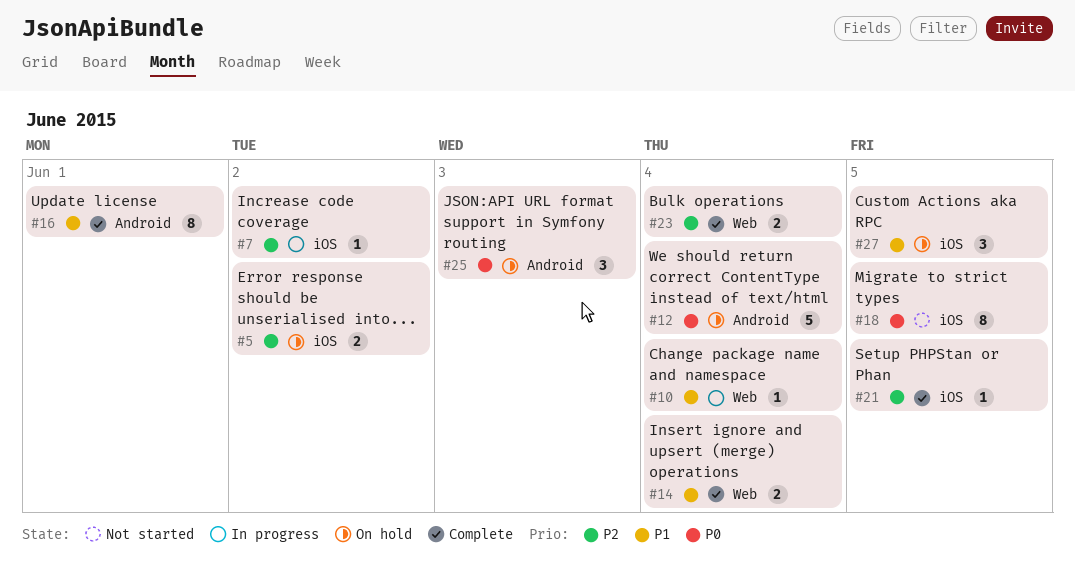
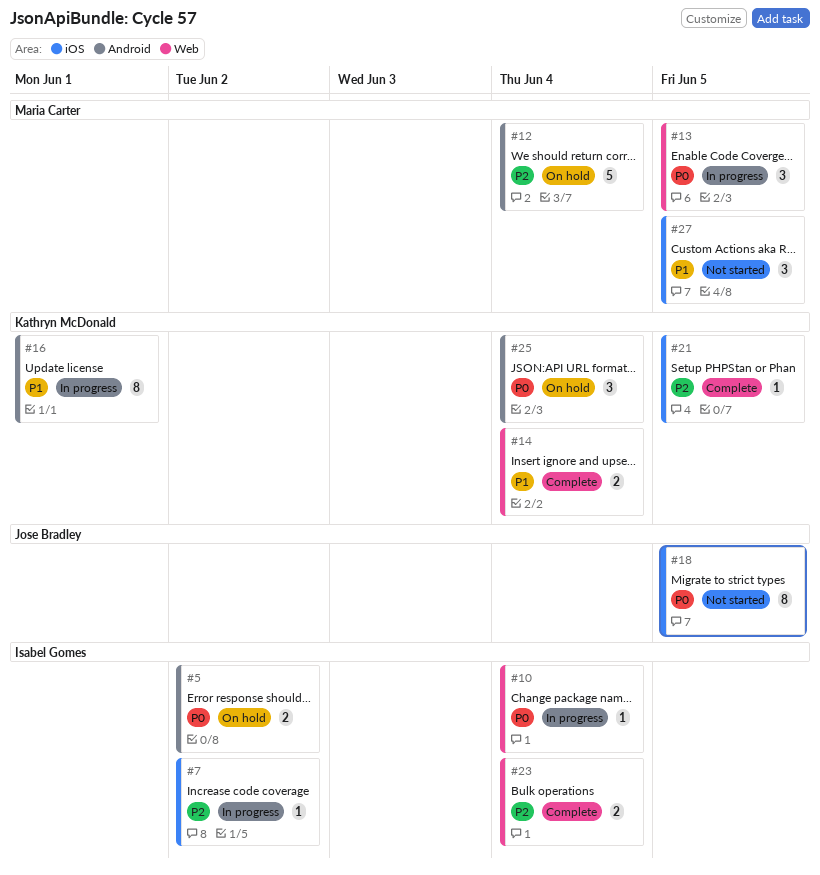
#5, priority: P2 -> P0
#5, label: iOS -> Android
#10, priority: P1 -> P0
#12, priority: P0 -> P2
#13: none -> present
#16, status: Complete -> In progress
#25, due: Jun 3 -> Jun 4
#27, status: On hold -> Not started

